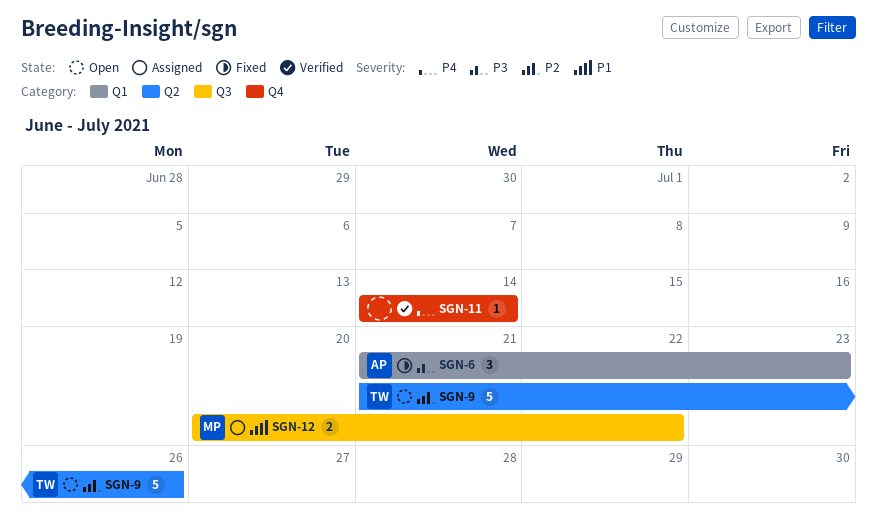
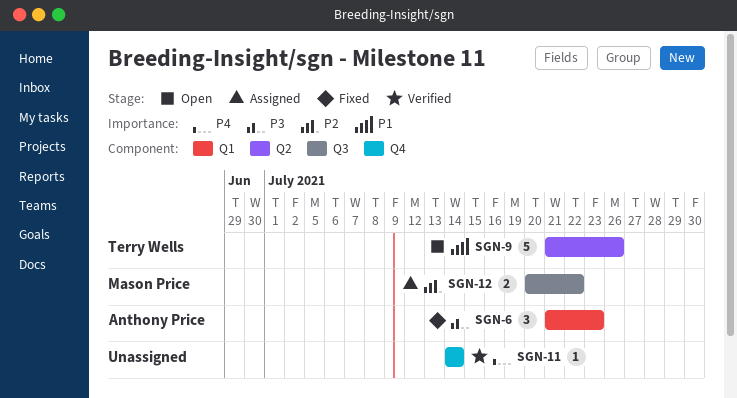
SGN-9, priority: P2 -> P1
SGN-12, priority: P1 -> P2

